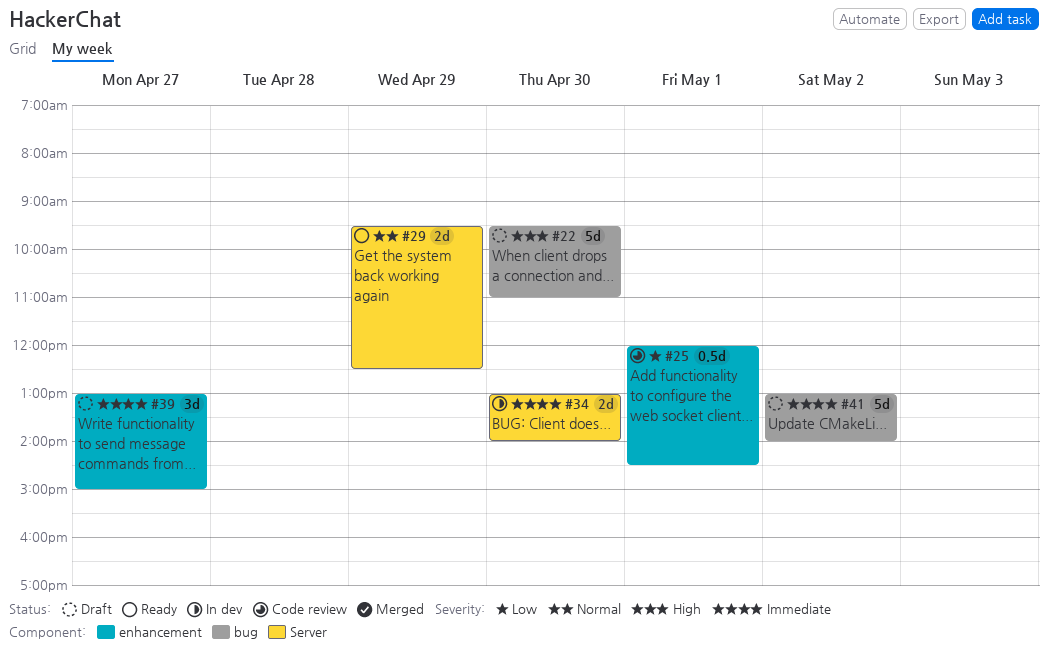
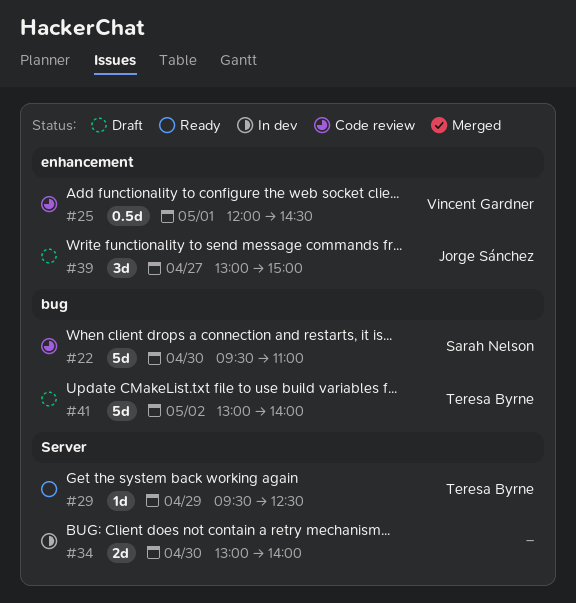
#22, status: Draft -> Code review
#29, estimate: 2d -> 1d

